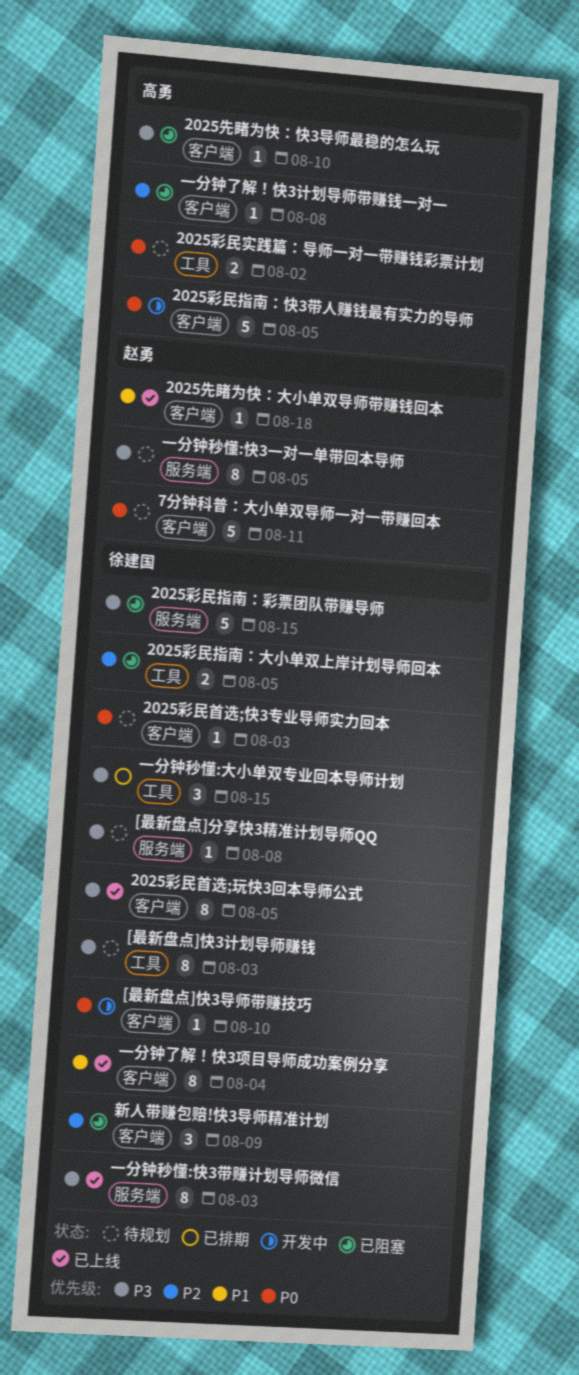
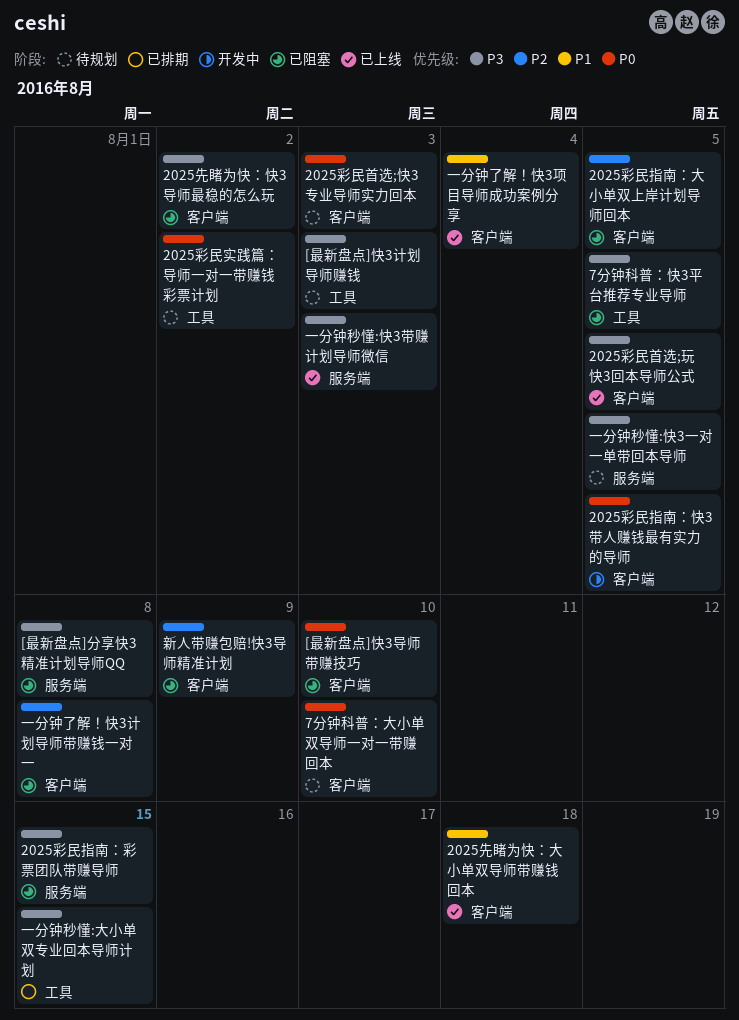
2025先睹为快：快3导师最稳的怎么玩, due: Aug 10 -> Aug 2
2025彩民指南：大小单双上岸计划导师回本, label: 工具 -> 客户端
7分钟科普：大小单双导师一对一带赚回本, due: Aug 11 -> Aug 10
7分钟科普：快3平台推荐专业导师: none -> present
[最新盘点]分享快3精准计划导师QQ, status: 待规划 -> 已阻塞
[最新盘点]快3导师带赚技巧, status: 开发中 -> 已阻塞

